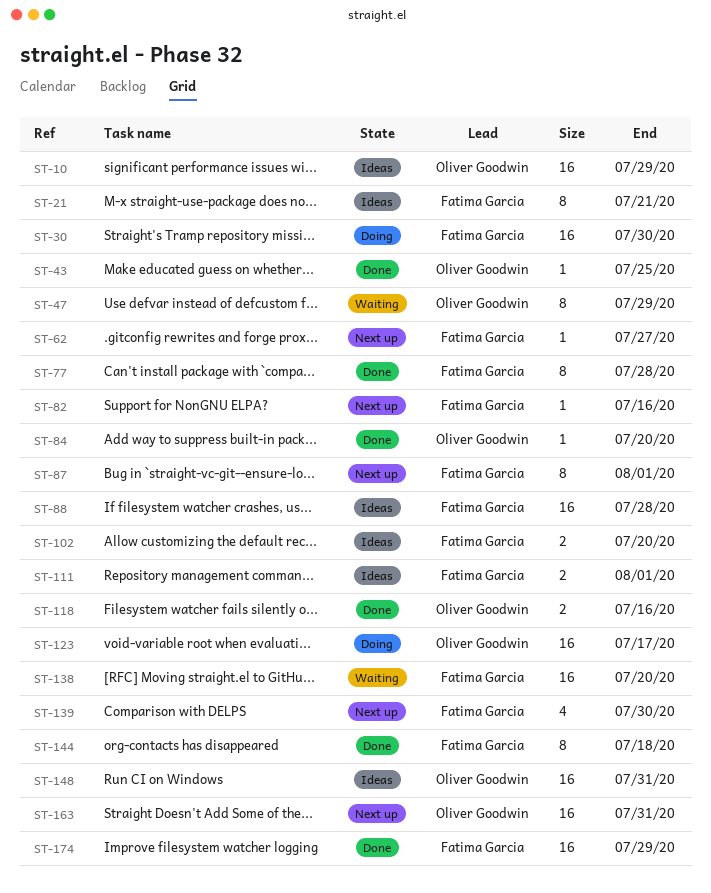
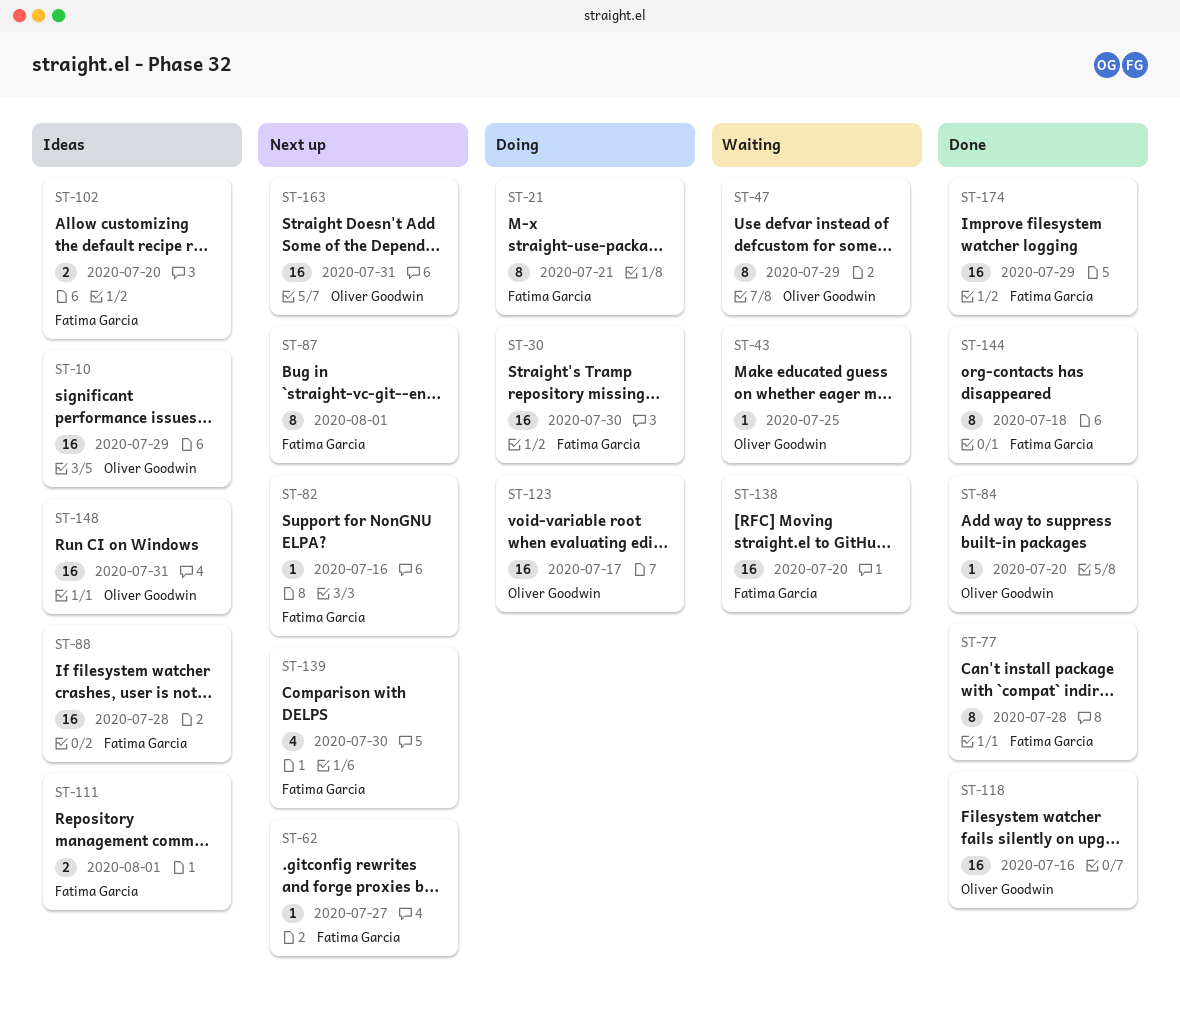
ST-21, status: Ideas -> Doing
ST-43, status: Done -> Waiting
ST-118, estimate: 2 -> 16

